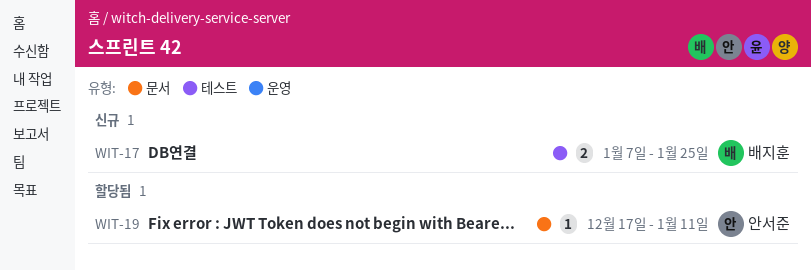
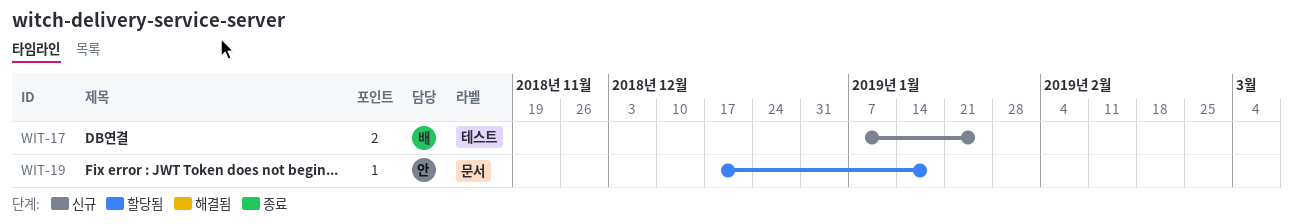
WIT-19, due: Jan 11 -> Jan 18

